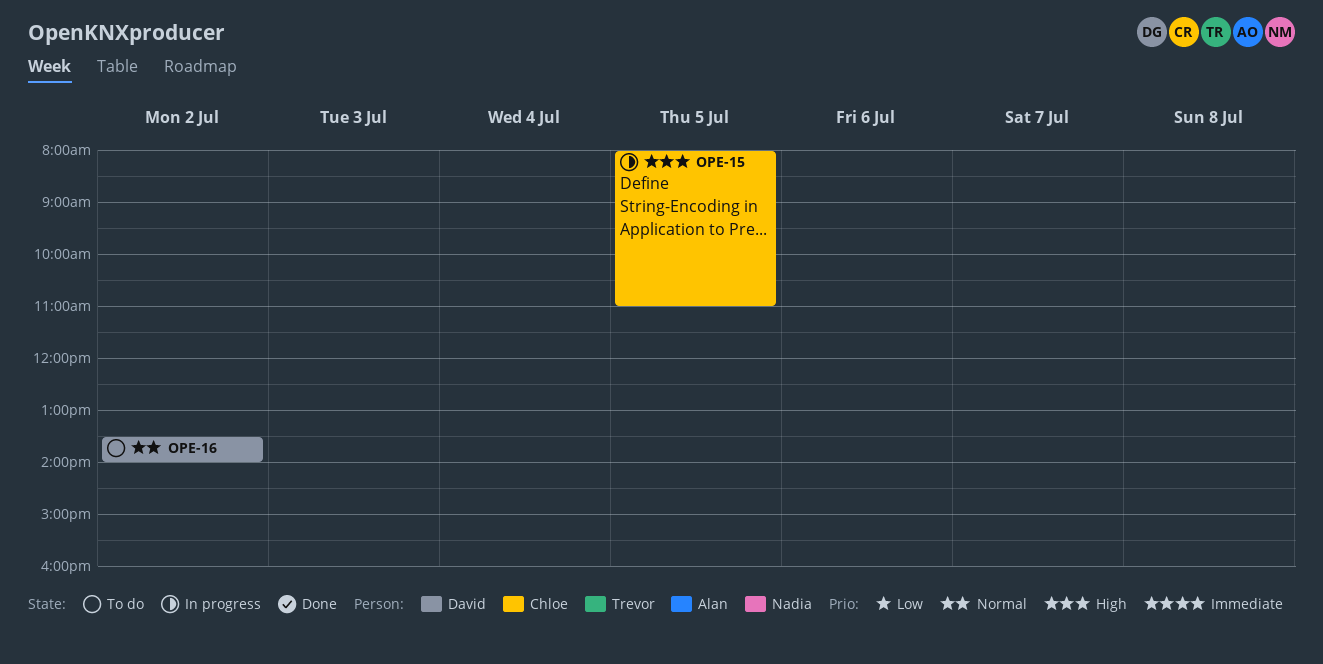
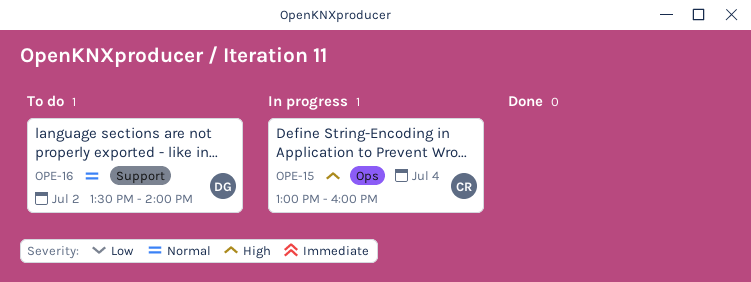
OPE-15, day: Jul 5 -> Jul 4
OPE-15, begins: 08:00 -> 13:00
OPE-15, ends: 11:00 -> 16:00

